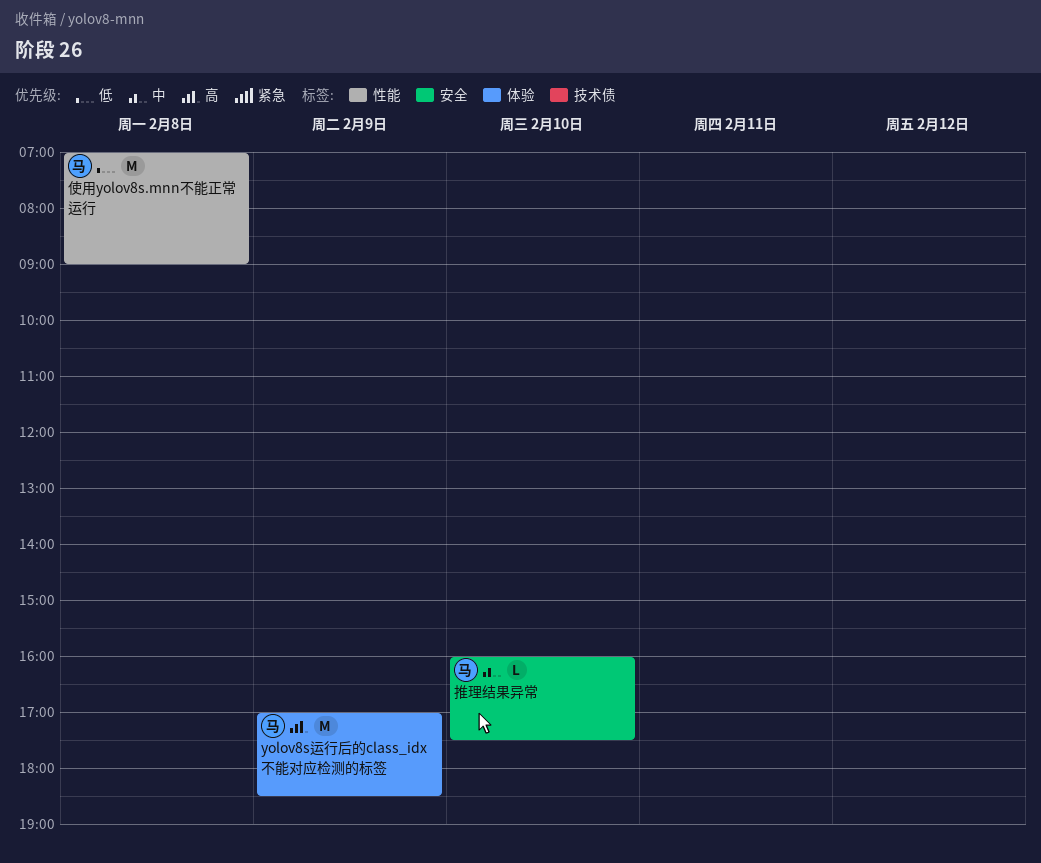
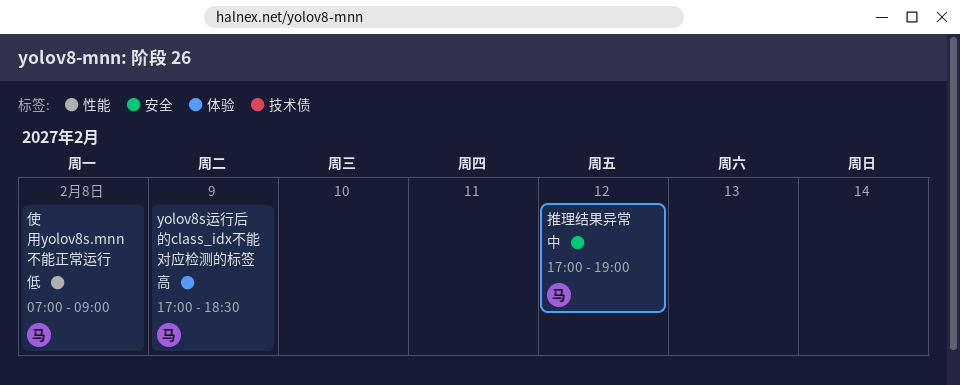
推理结果异常, day: Feb 10 -> Feb 12
推理结果异常, begins: 16:00 -> 17:00
推理结果异常, ends: 17:30 -> 19:00

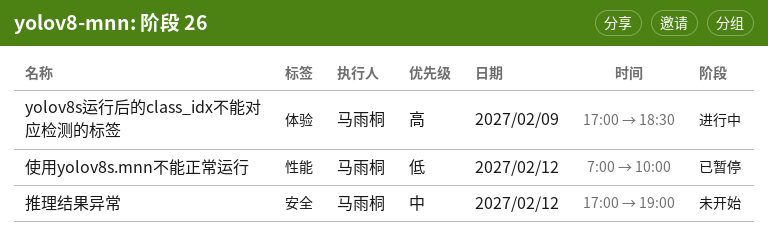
使用yolov8s.mnn不能正常运行, day: Feb 8 -> Feb 12
使用yolov8s.mnn不能正常运行, ends: 09:00 -> 10:00

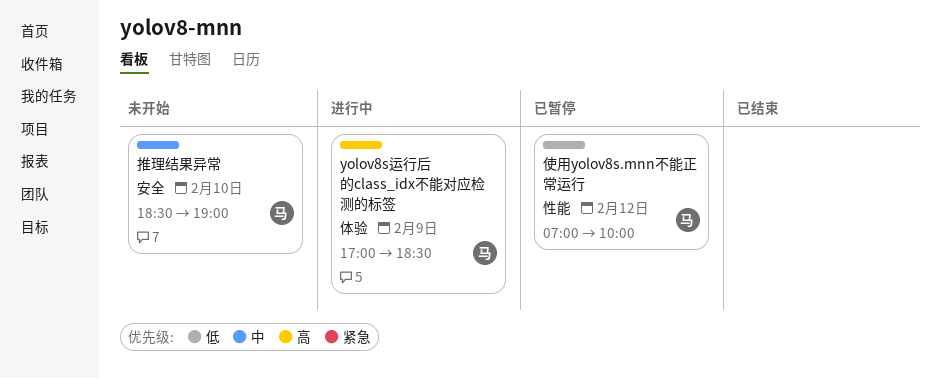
推理结果异常, day: Feb 12 -> Feb 10
推理结果异常, begins: 17:00 -> 18:30

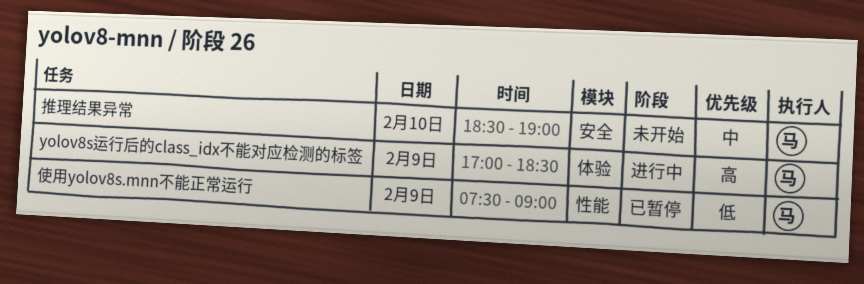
使用yolov8s.mnn不能正常运行, day: Feb 12 -> Feb 9
使用yolov8s.mnn不能正常运行, begins: 07:00 -> 07:30
使用yolov8s.mnn不能正常运行, ends: 10:00 -> 09:00

